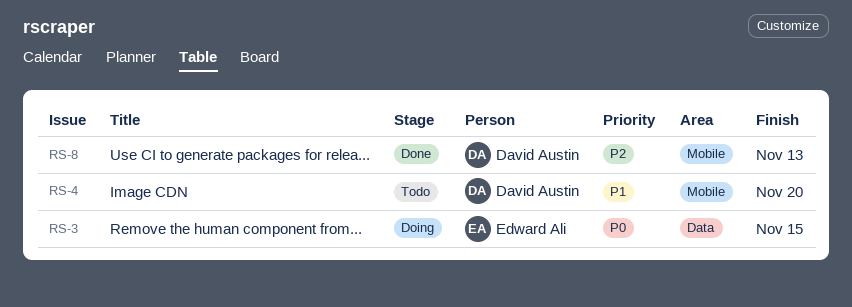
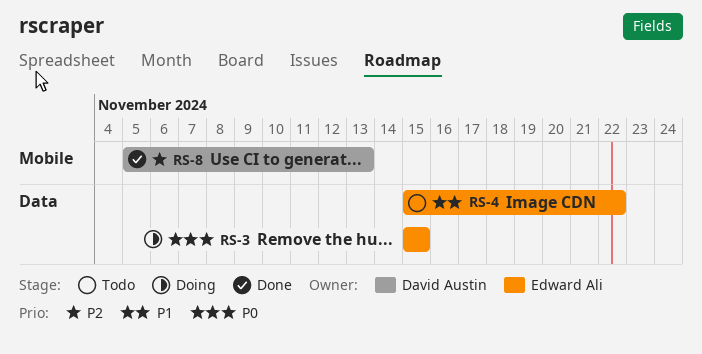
RS-4, owner: David Austin -> Edward Ali
RS-4, label: Mobile -> Data
RS-4, due: Nov 20 -> Nov 22

